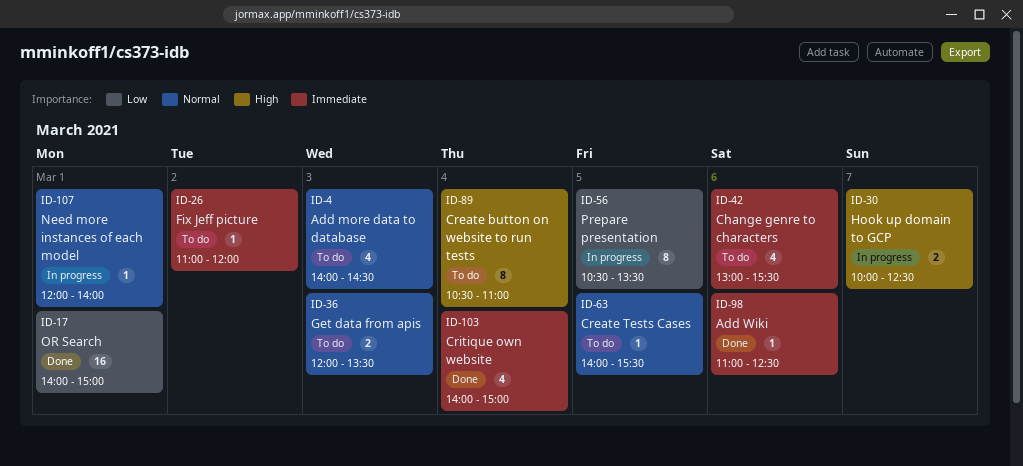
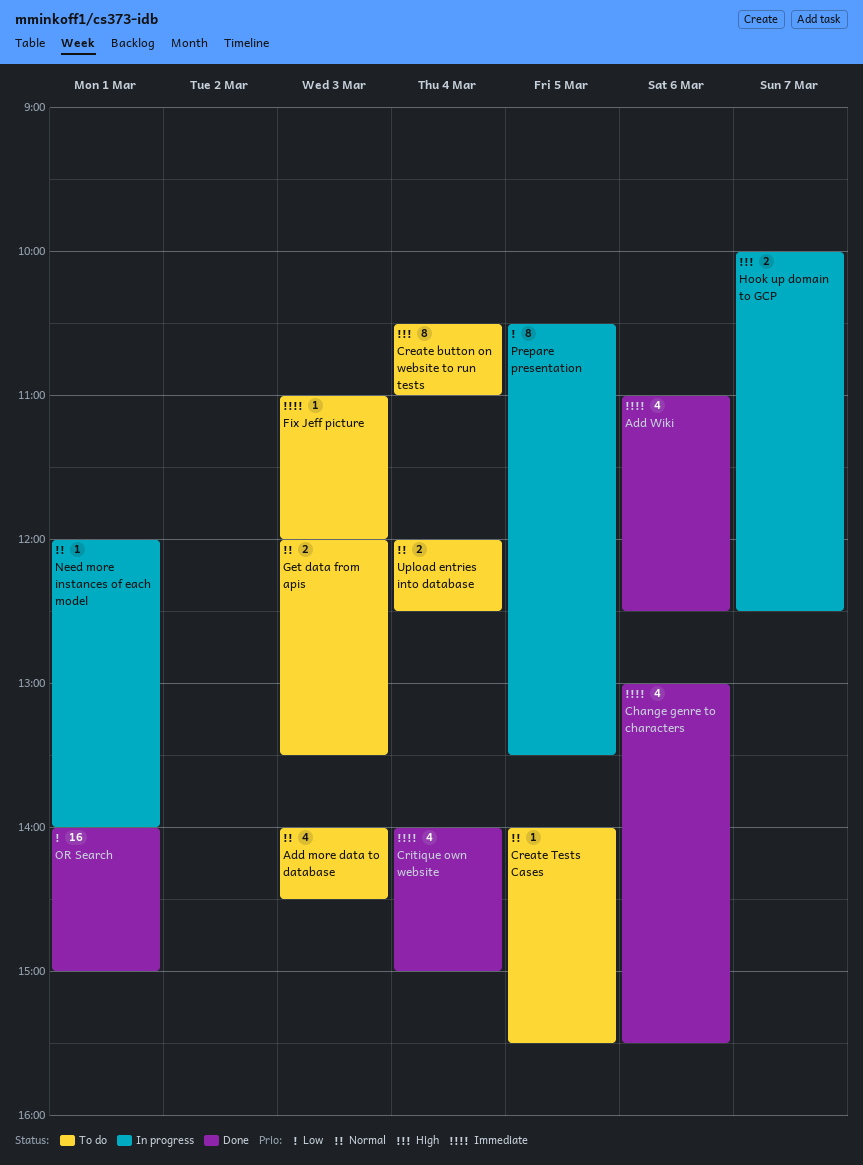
Add Wiki, estimate: 1 -> 4
Change genre to characters, status: To do -> Done
Fix Jeff picture, day: Mar 2 -> Mar 3
Upload entries into database: none -> present

